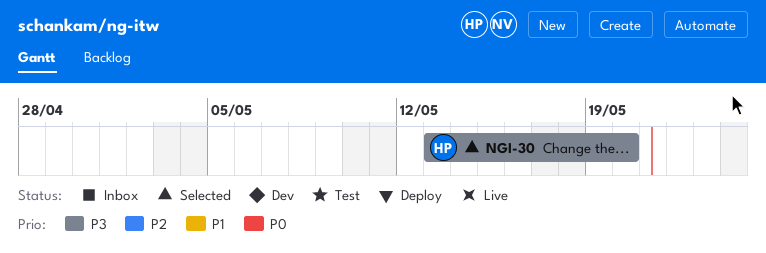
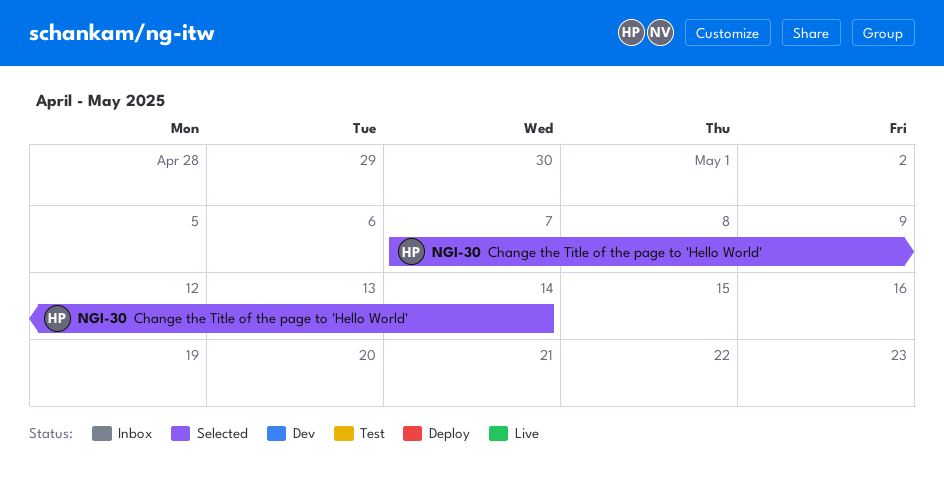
NGI-30, start: May 13 -> May 7
NGI-30, due: May 20 -> May 14

